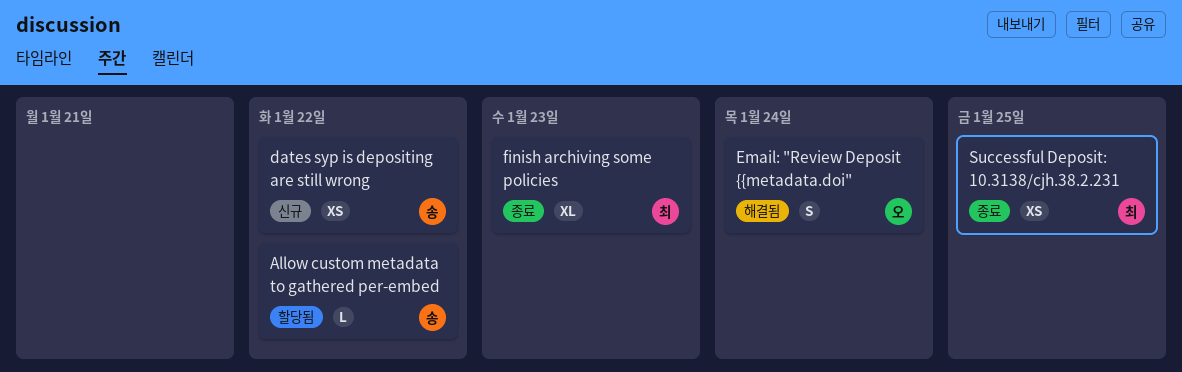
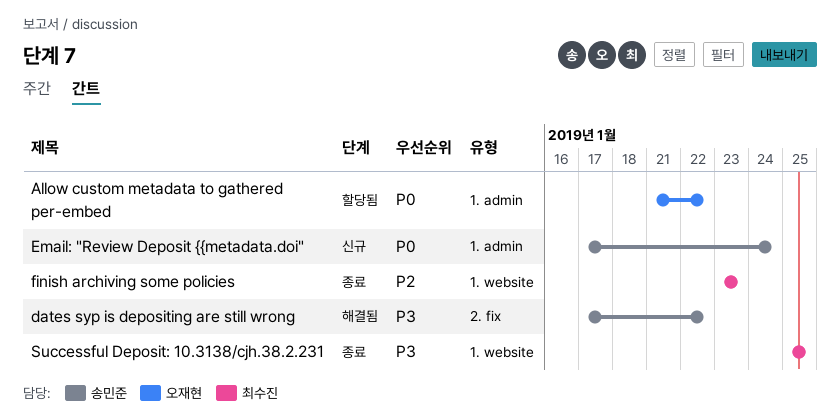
Allow custom metadata to gathered per-embed, owner: 송민준 -> 오재현
dates syp is depositing are still wrong, status: 신규 -> 해결됨
Email: "Review Deposit {{metadata.doi", status: 해결됨 -> 신규
Email: "Review Deposit {{metadata.doi", owner: 오재현 -> 송민준

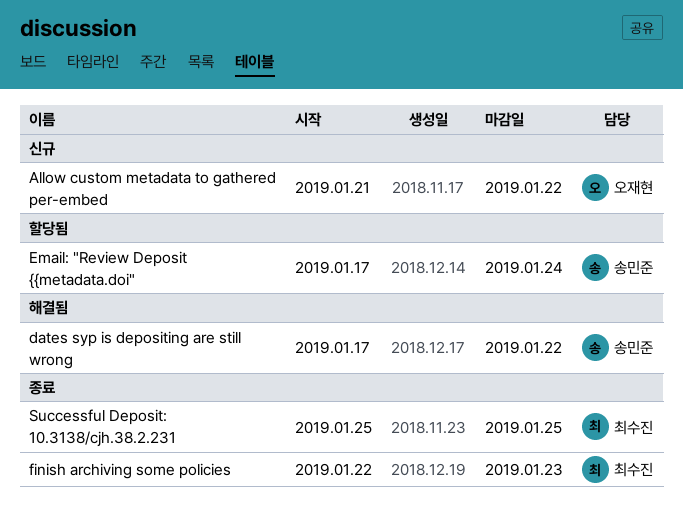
Allow custom metadata to gathered per-embed, status: 할당됨 -> 신규
Email: "Review Deposit {{metadata.doi", status: 신규 -> 할당됨
finish archiving some policies, start: Jan 23 -> Jan 22

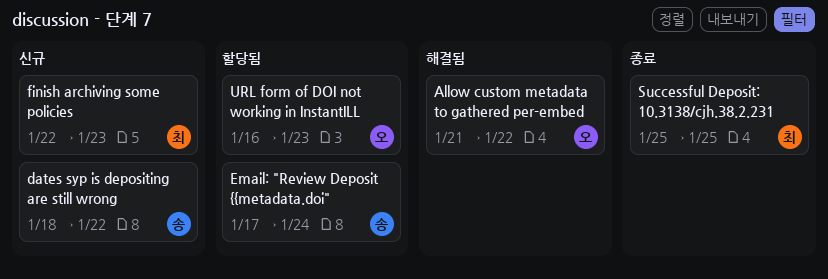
Allow custom metadata to gathered per-embed, status: 신규 -> 해결됨
dates syp is depositing are still wrong, status: 해결됨 -> 신규
dates syp is depositing are still wrong, start: Jan 17 -> Jan 18
finish archiving some policies, status: 종료 -> 신규
URL form of DOI not working in InstantILL: none -> present

